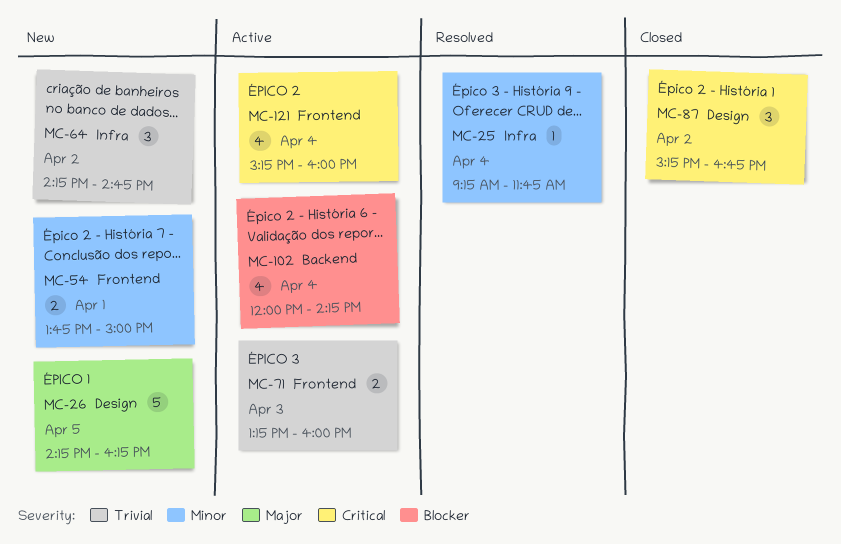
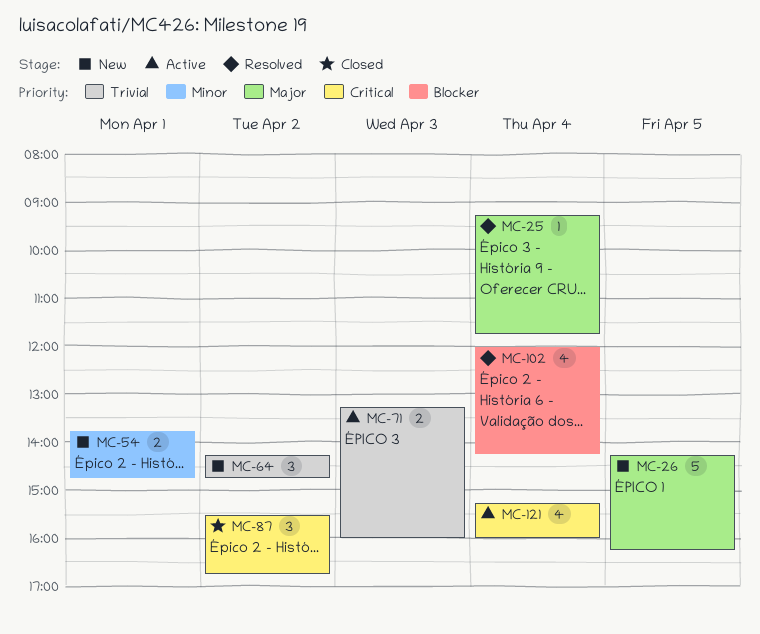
MC-25, priority: Minor -> Major
MC-54, ends: 15:00 -> 14:45
MC-87, begins: 15:15 -> 15:30
MC-102, status: Active -> Resolved

